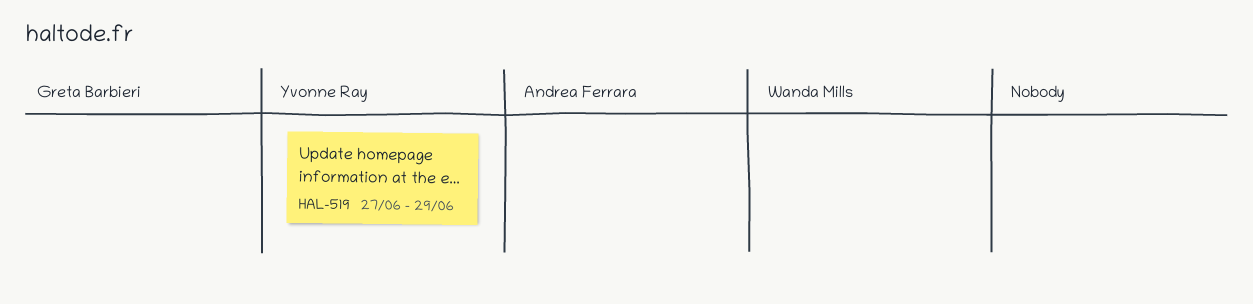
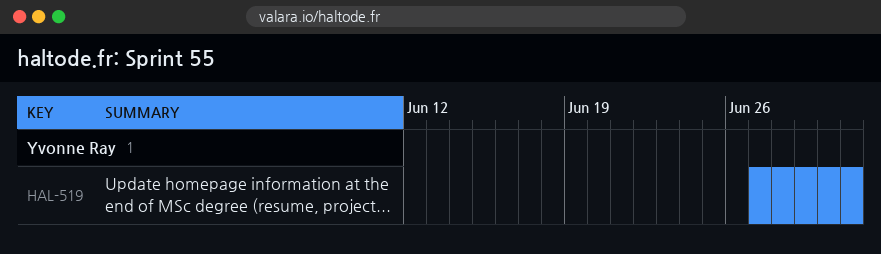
HAL-519, due: Jun 29 -> Jul 1

